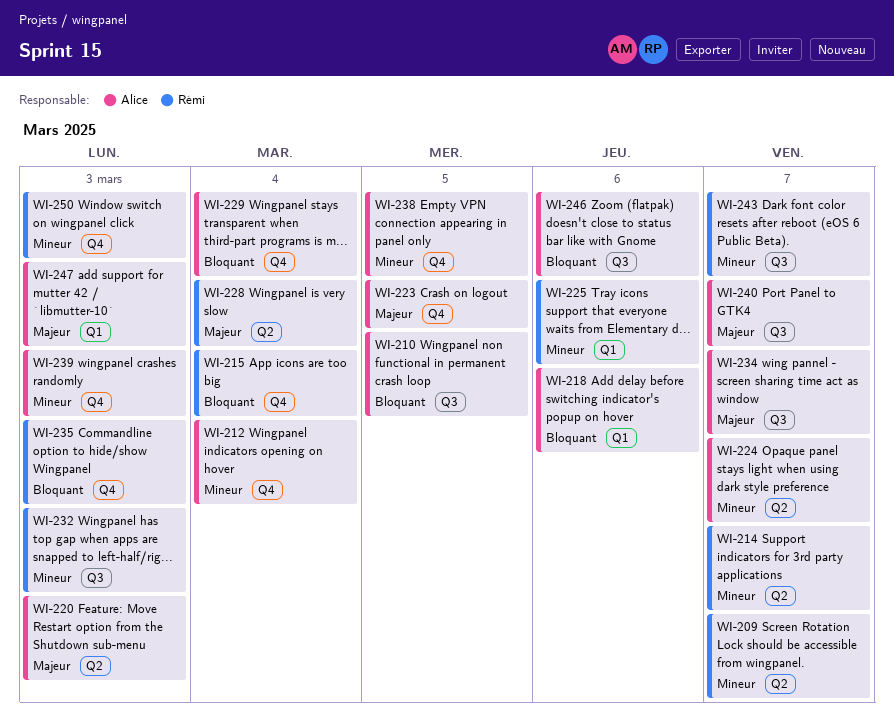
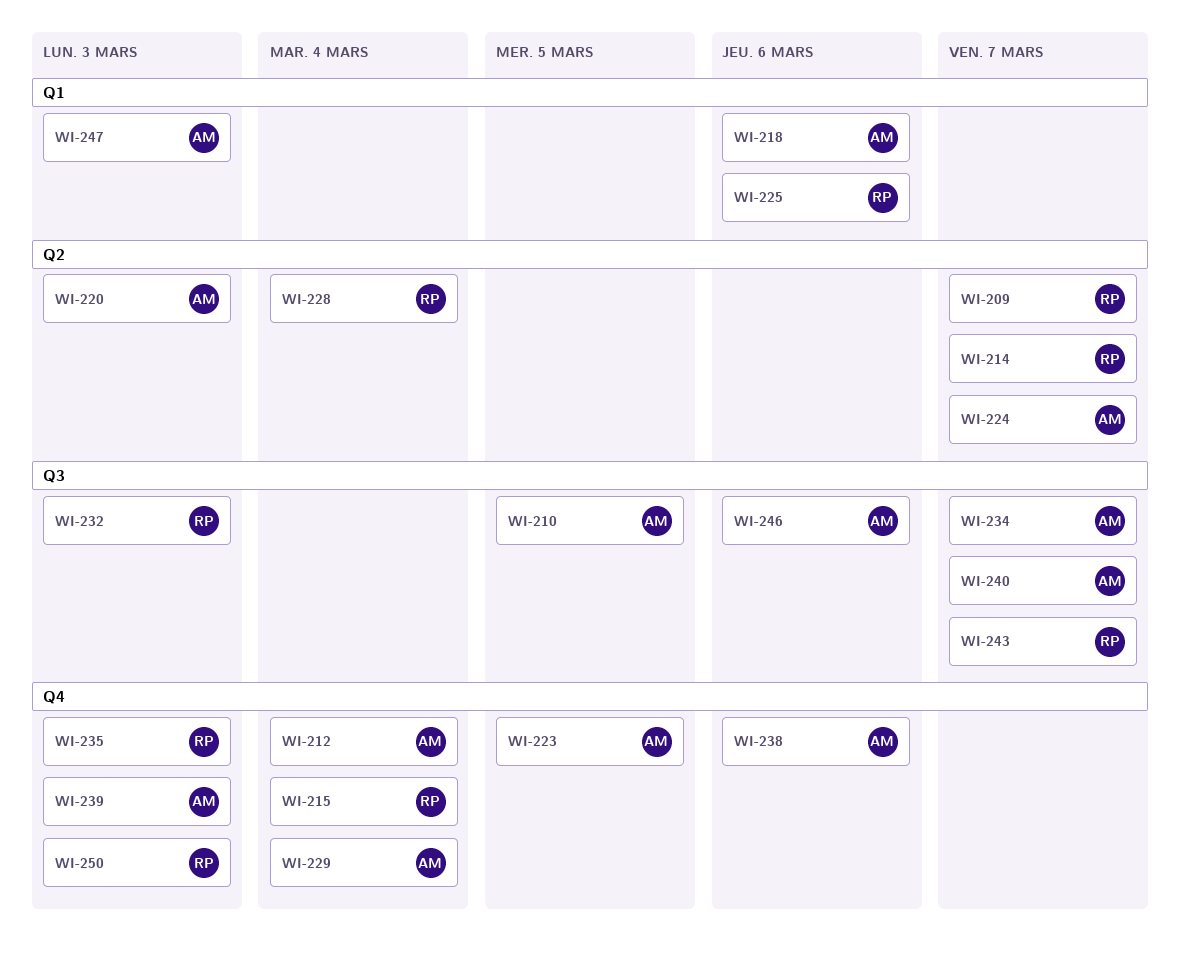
WI-238, due: Mar 5 -> Mar 6

